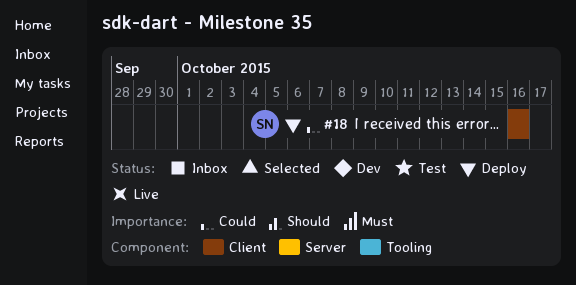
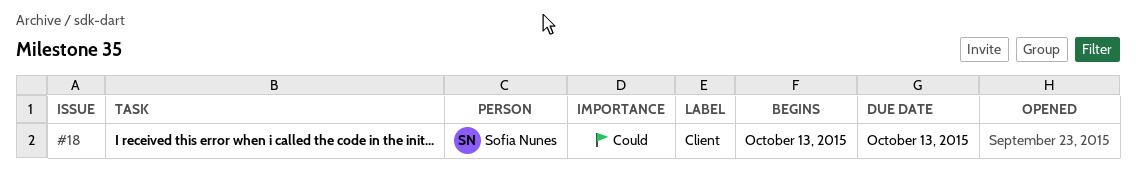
#18, start: Oct 16 -> Oct 13
#18, due: Oct 16 -> Oct 13

